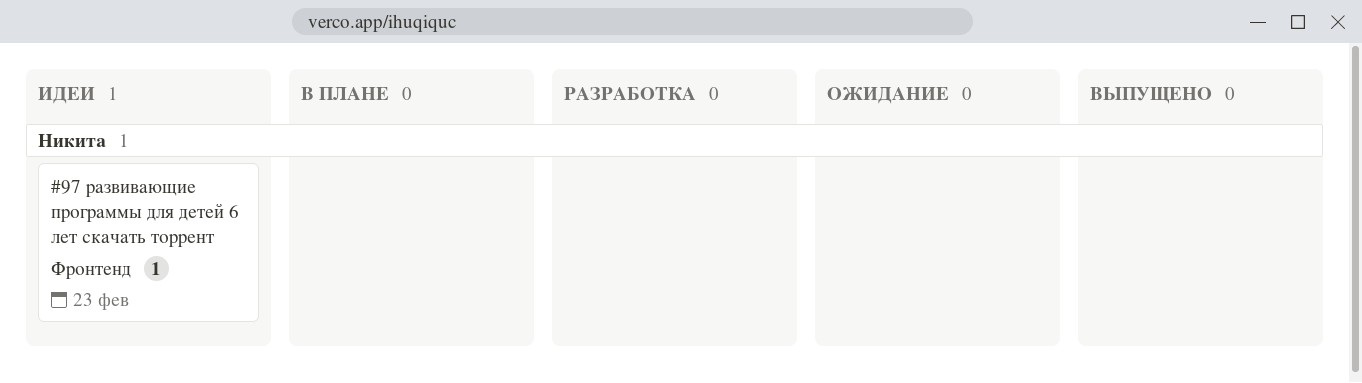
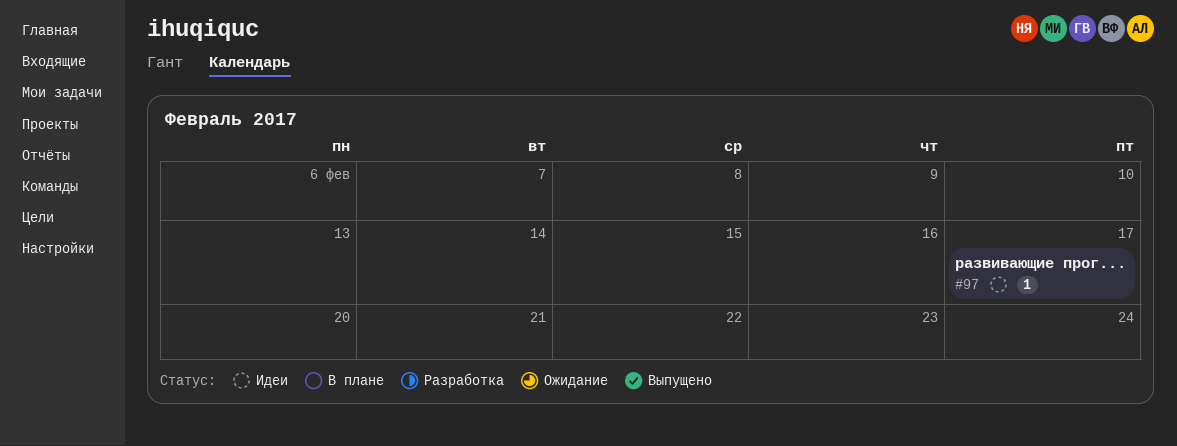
#97, due: Feb 23 -> Feb 17

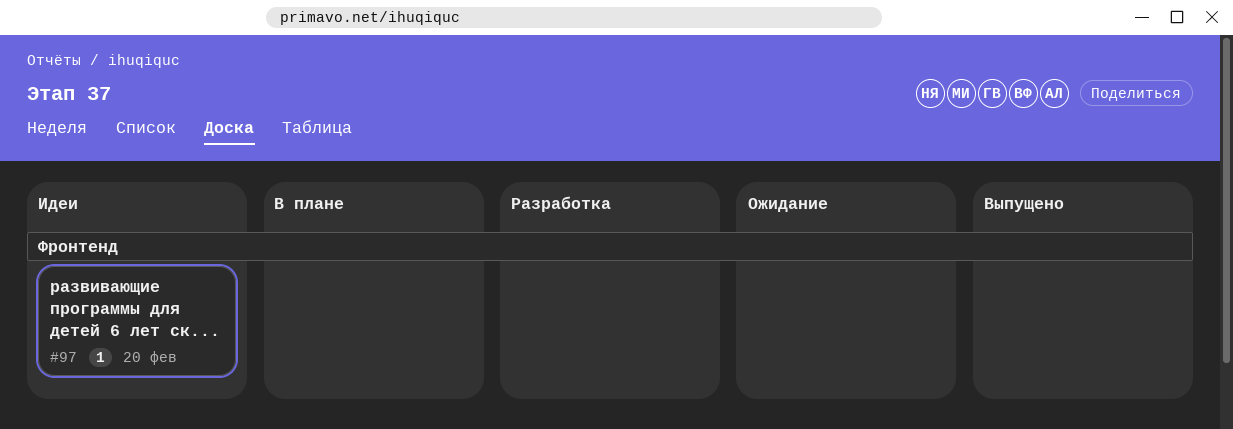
#97, due: Feb 17 -> Feb 20

